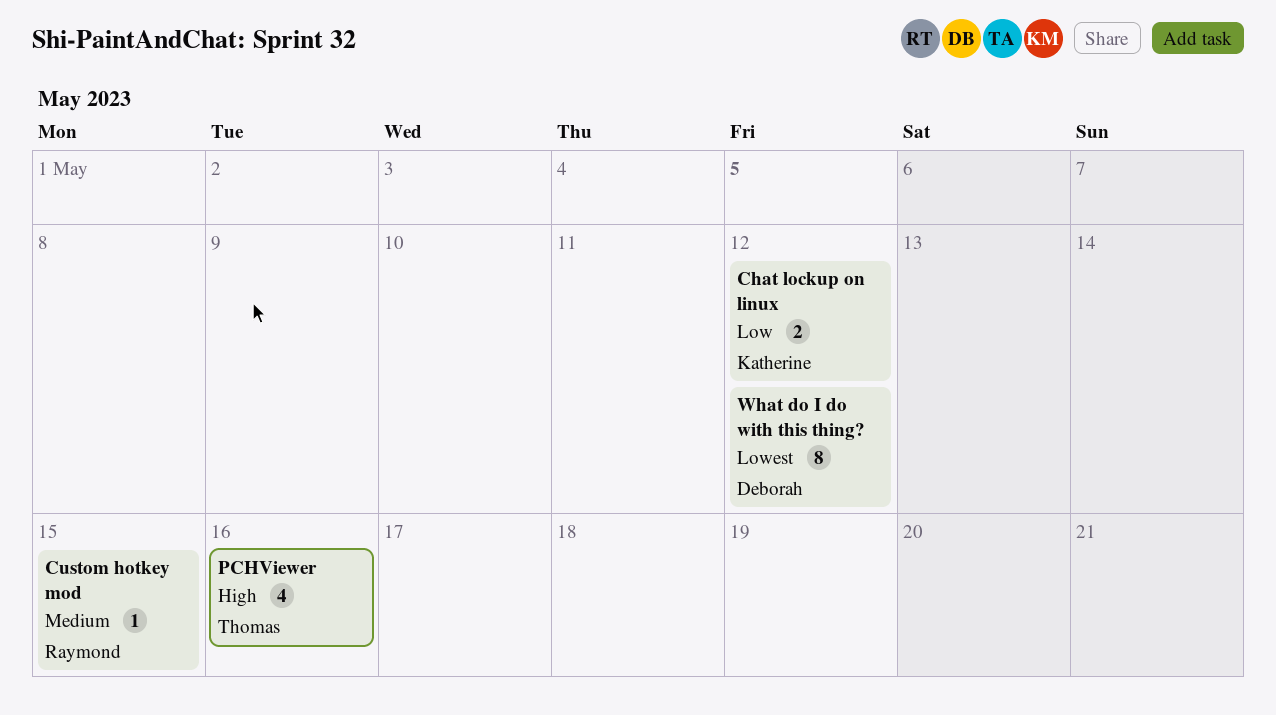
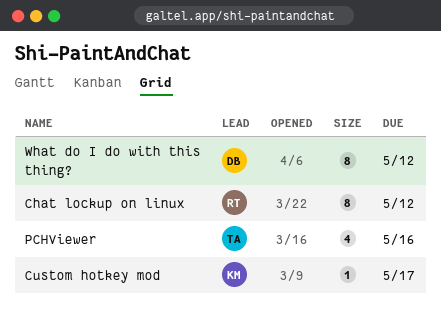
Chat lockup on linux, owner: Katherine -> Raymond
Chat lockup on linux, estimate: 2 -> 8
Custom hotkey mod, owner: Raymond -> Katherine
Custom hotkey mod, due: May 15 -> May 17

